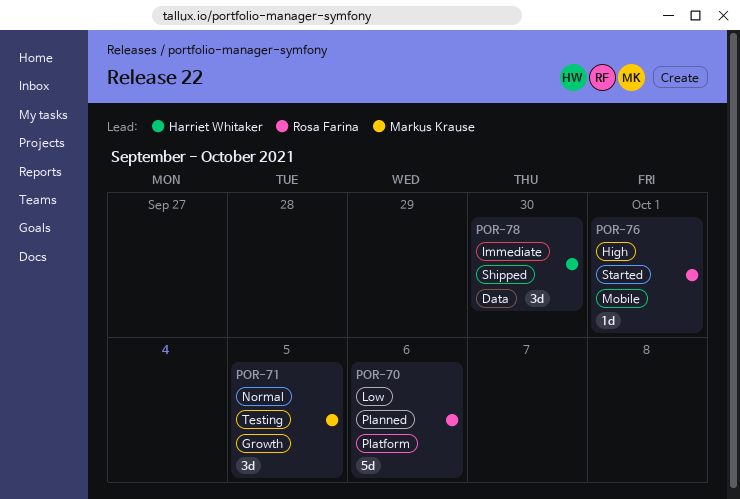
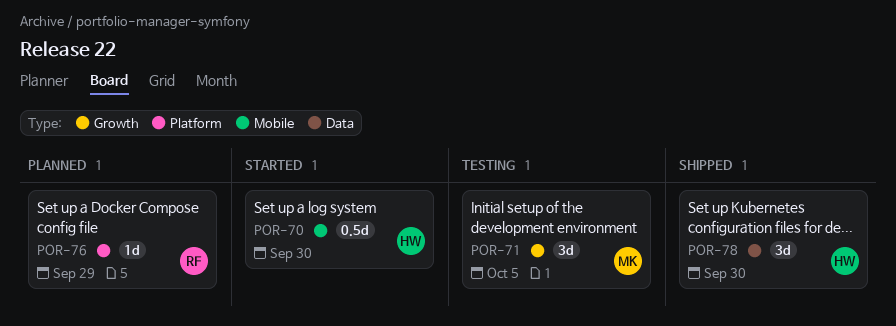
POR-70, status: Planned -> Started
POR-70, owner: Rosa Farina -> Harriet Whitaker
POR-70, label: Platform -> Mobile
POR-70, estimate: 5d -> 0.5d
POR-70, due: Oct 6 -> Sep 30
POR-76, status: Started -> Planned
POR-76, label: Mobile -> Platform
POR-76, due: Oct 1 -> Sep 29

